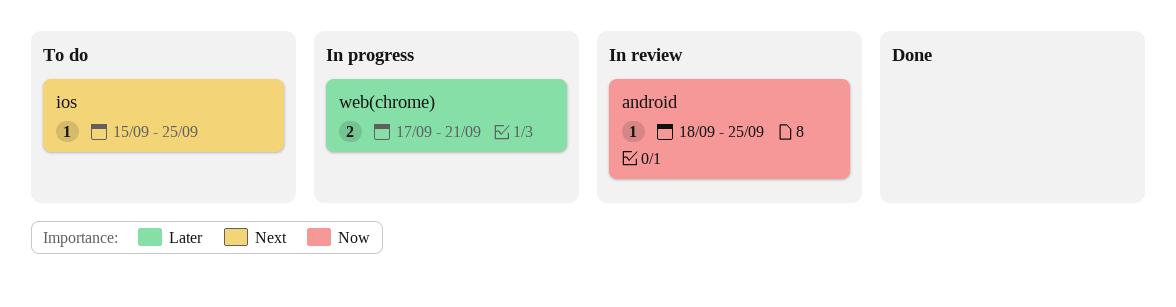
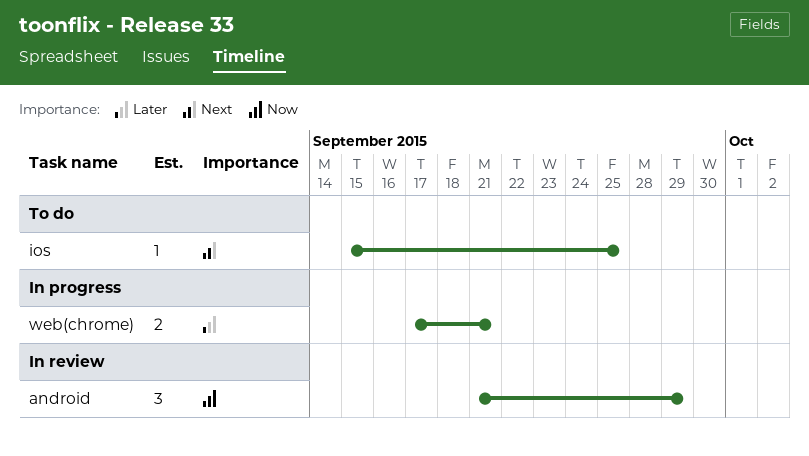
android, estimate: 1 -> 3
android, start: Sep 18 -> Sep 21
android, due: Sep 25 -> Sep 29

